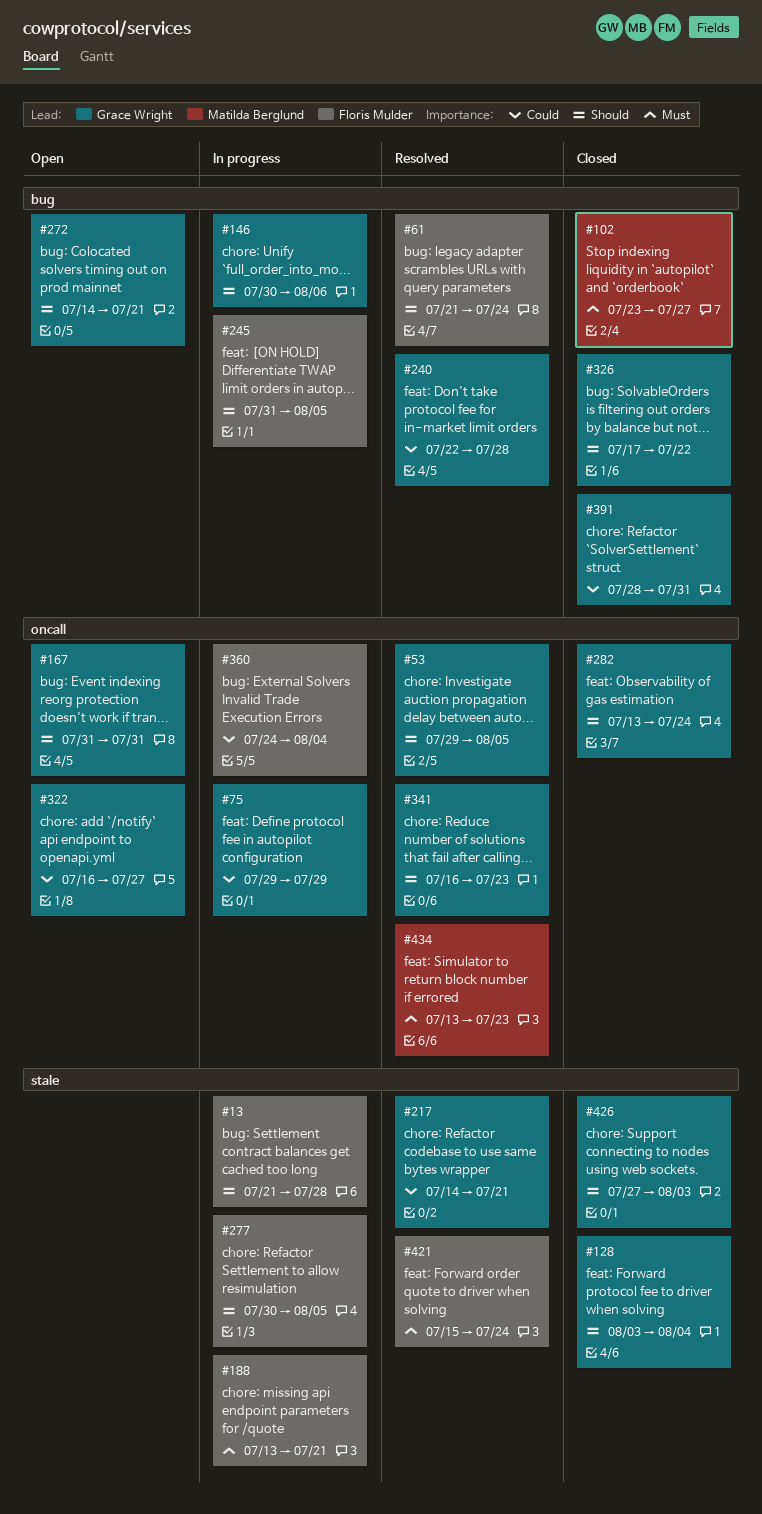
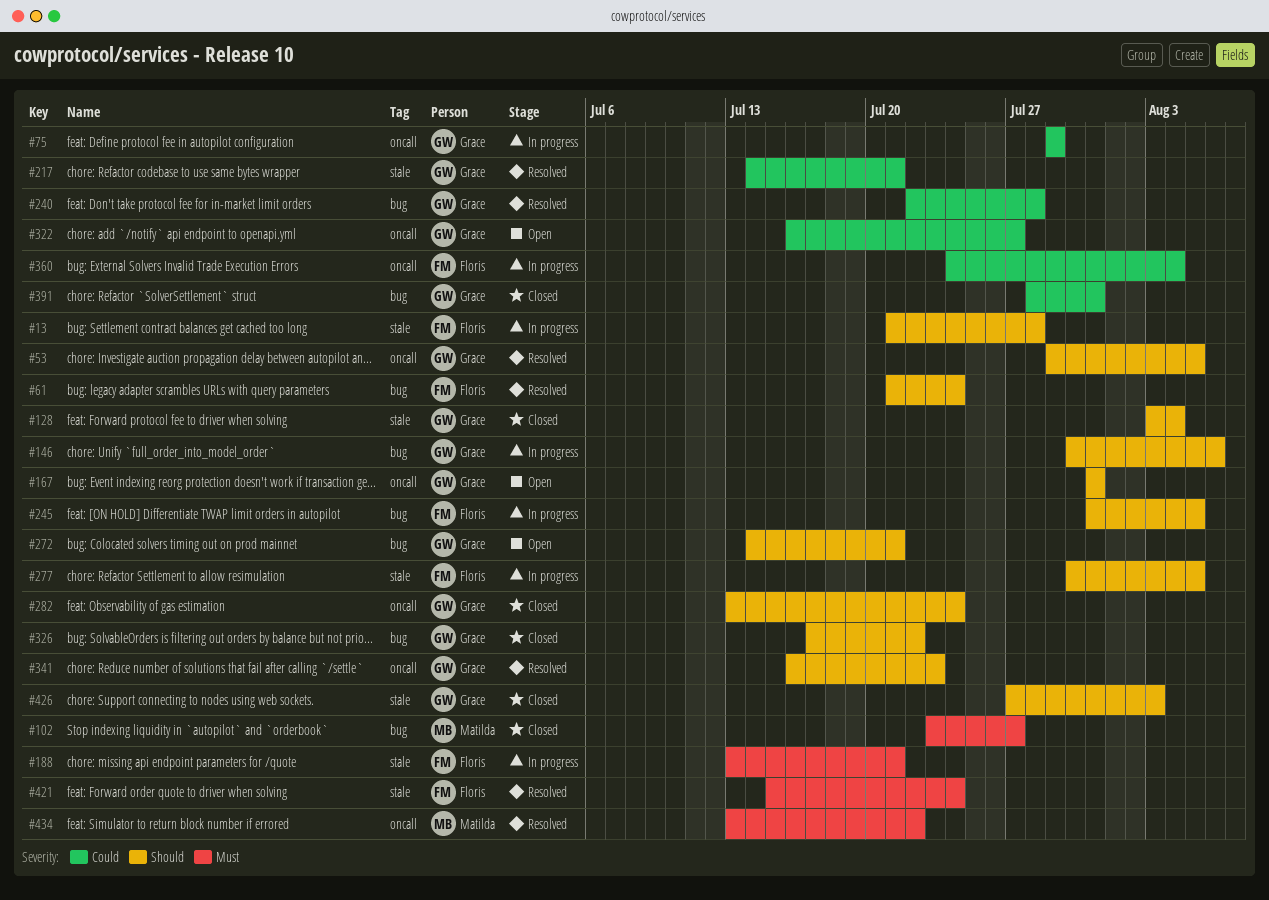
#434, due: Jul 23 -> Jul 22

